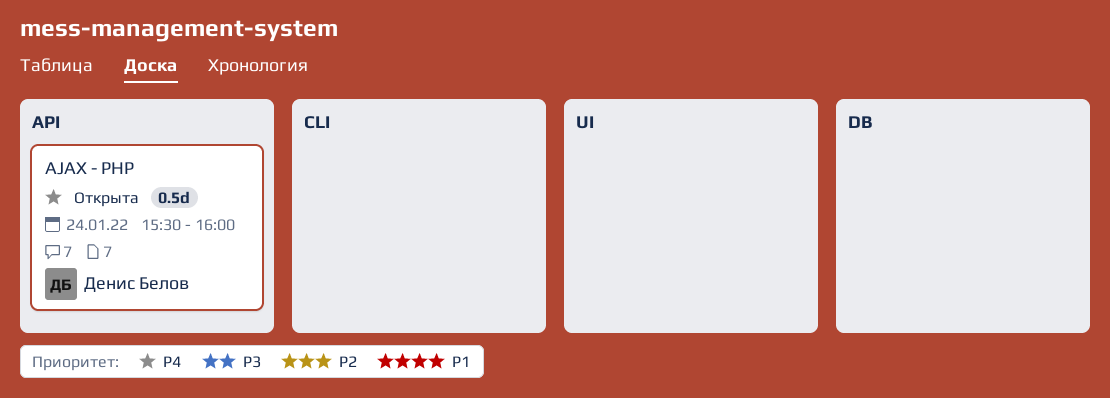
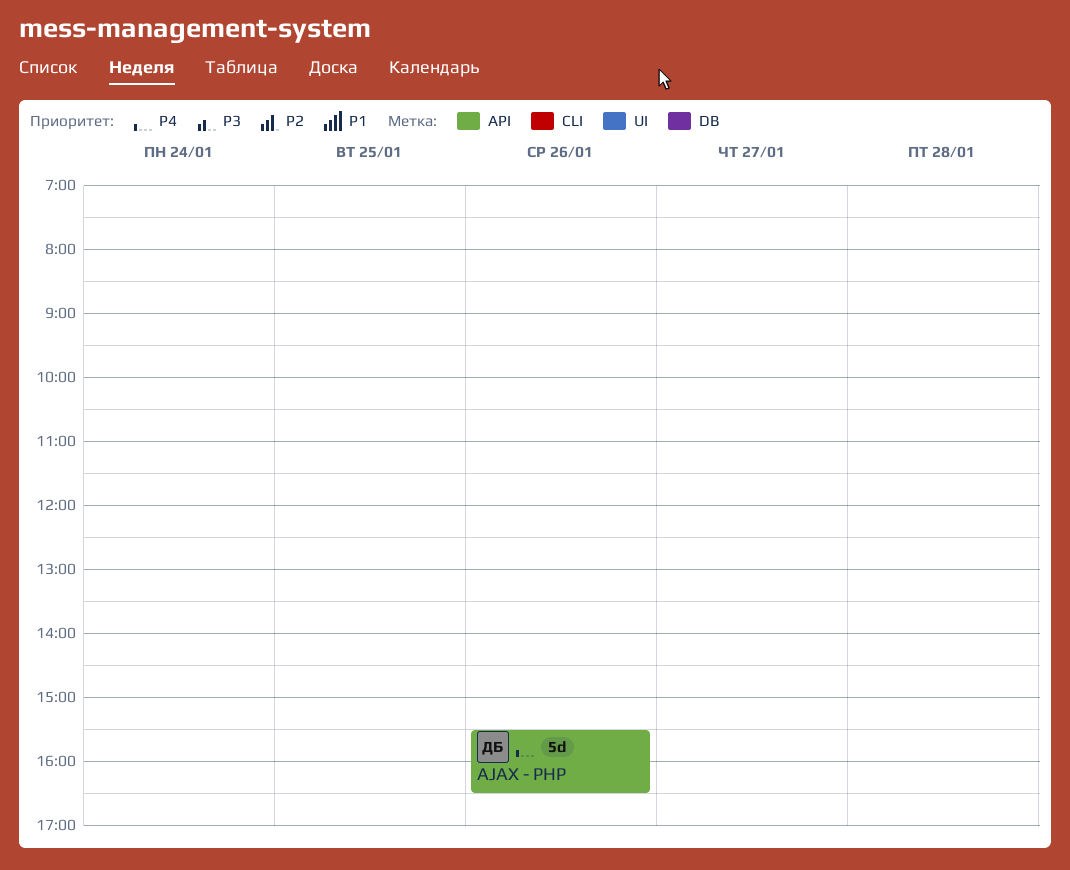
AJAX - PHP, estimate: 0.5d -> 5d
AJAX - PHP, day: Jan 24 -> Jan 26
AJAX - PHP, ends: 16:00 -> 16:30

